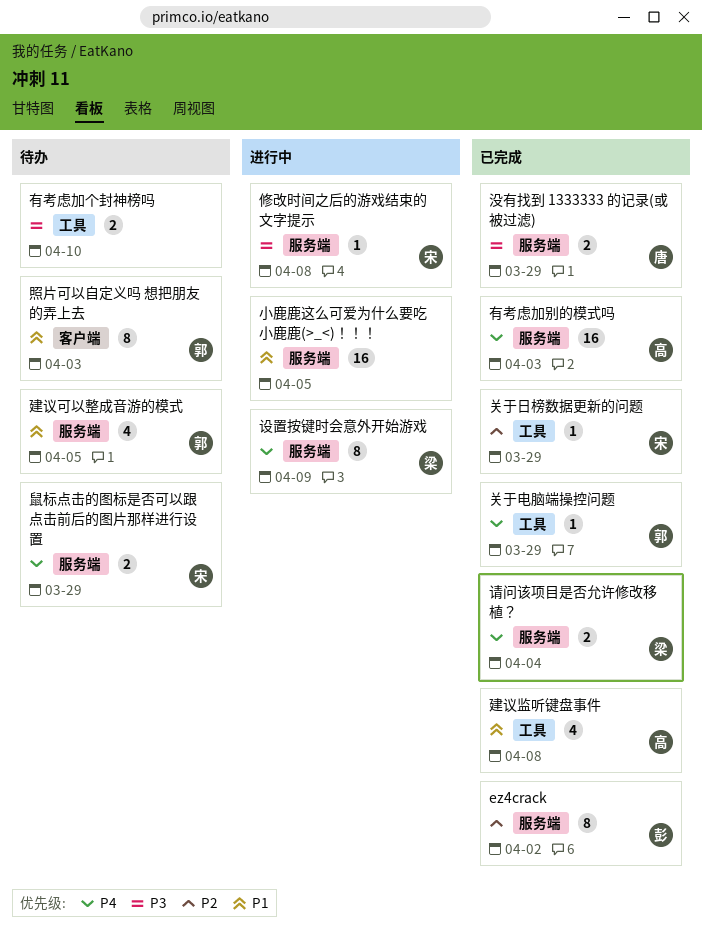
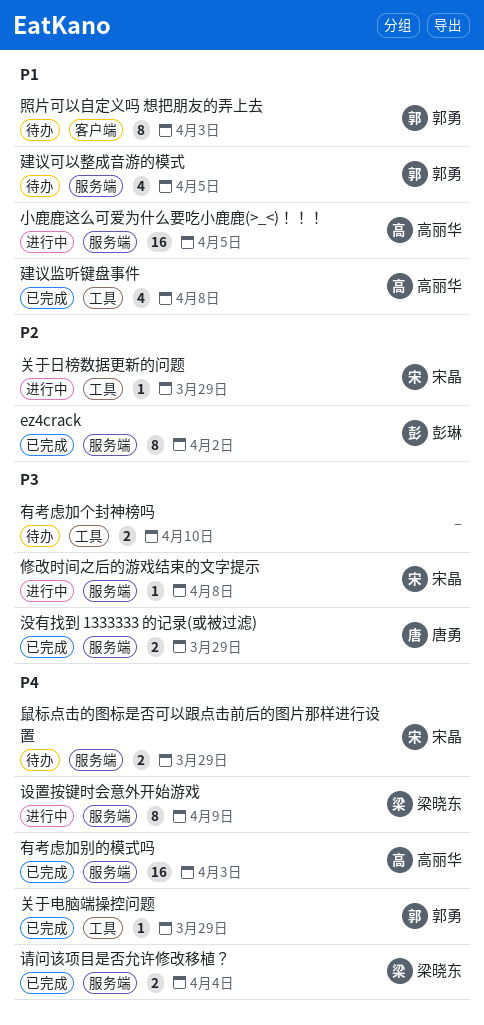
关于日榜数据更新的问题, status: 已完成 -> 进行中
小鹿鹿这么可爱为什么要吃小鹿鹿(>_<)！！！, owner: none -> 高丽华

